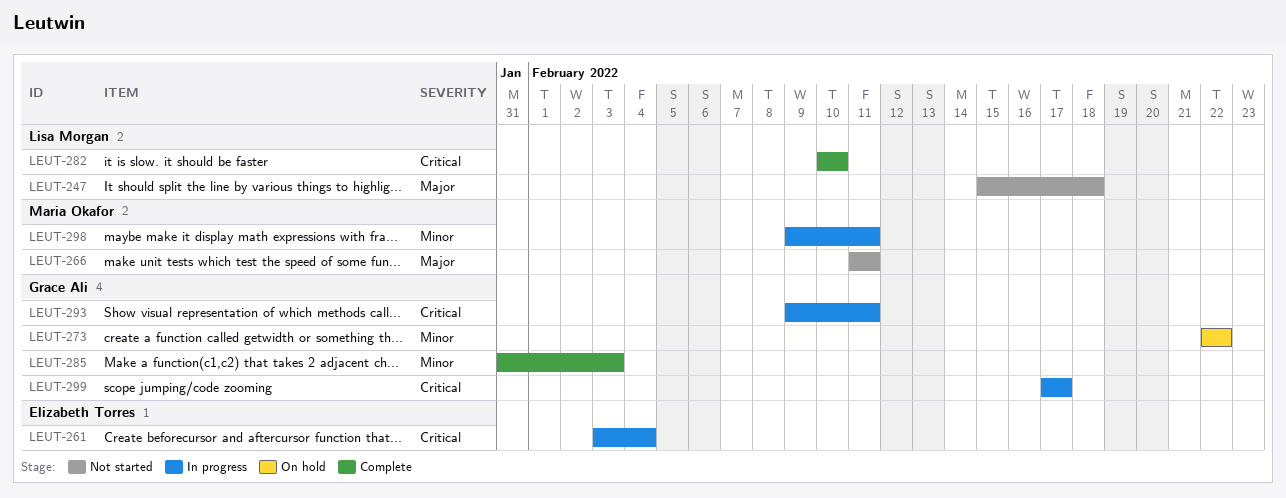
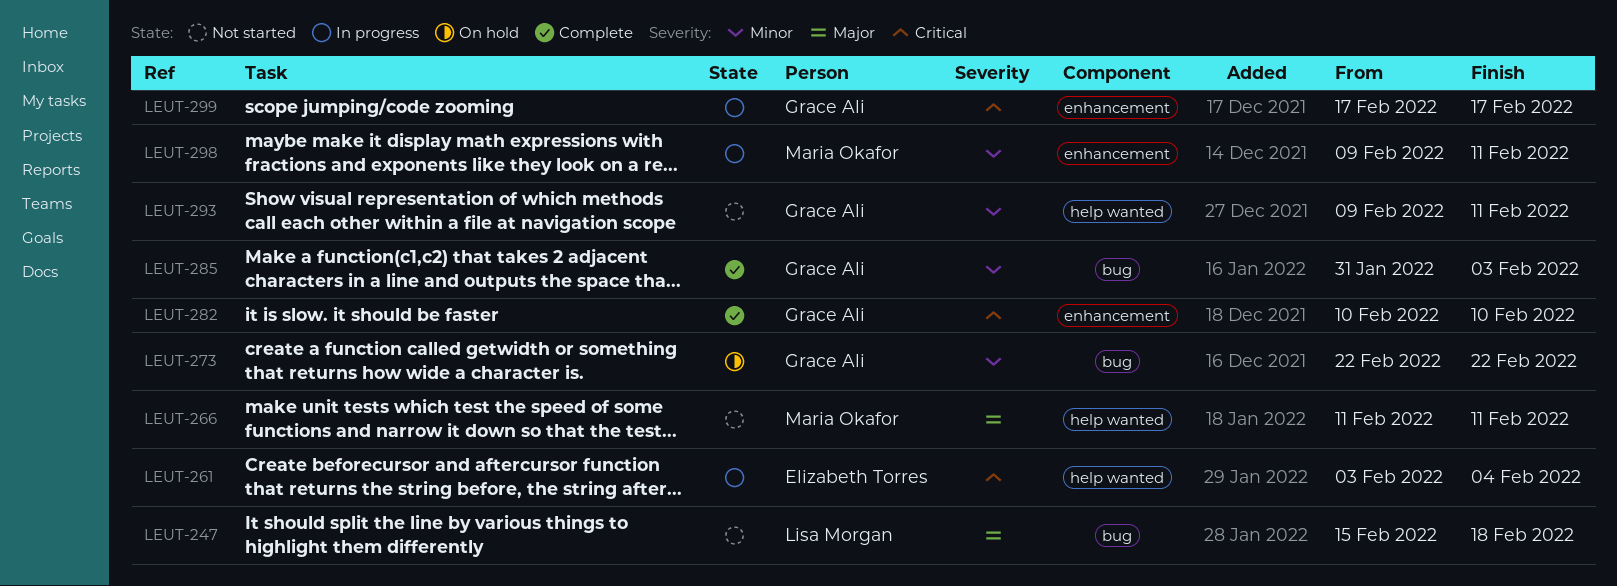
LEUT-282, owner: Lisa Morgan -> Grace Ali
LEUT-293, status: In progress -> Not started
LEUT-293, priority: Critical -> Minor

